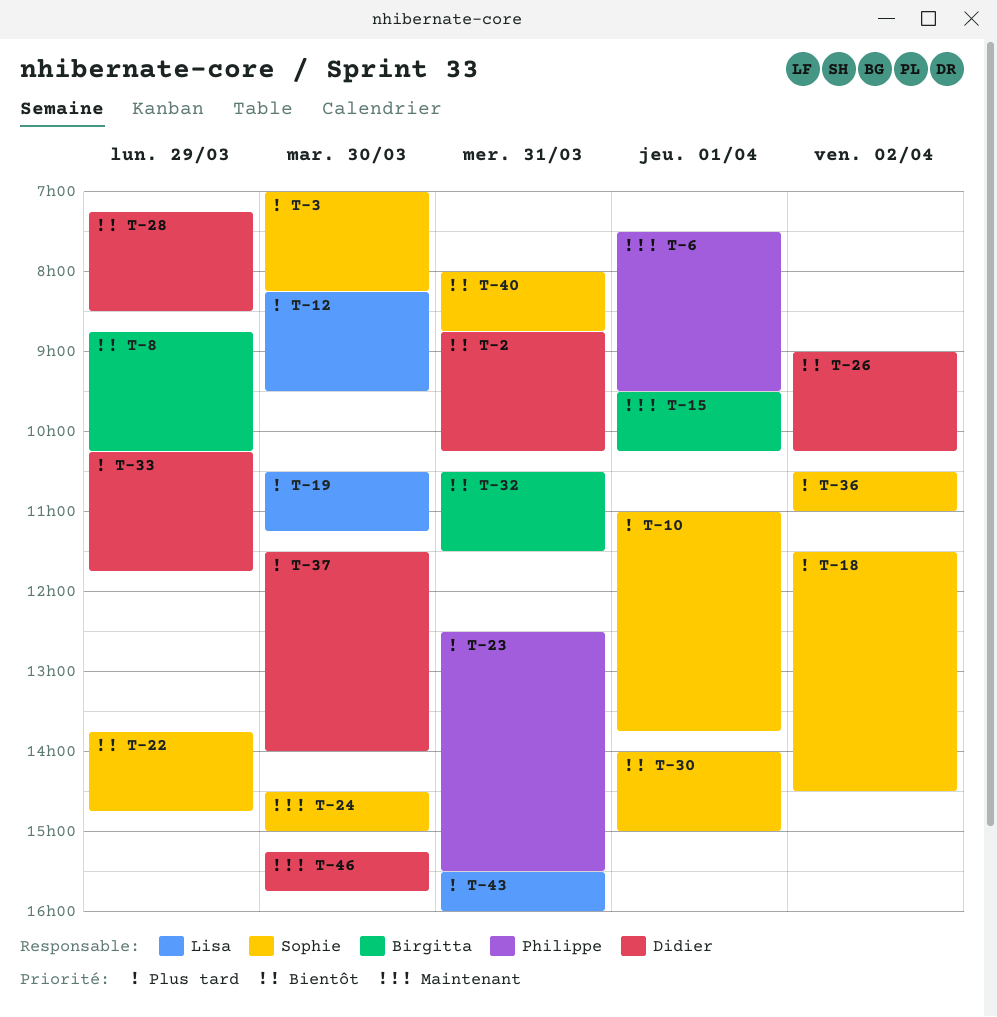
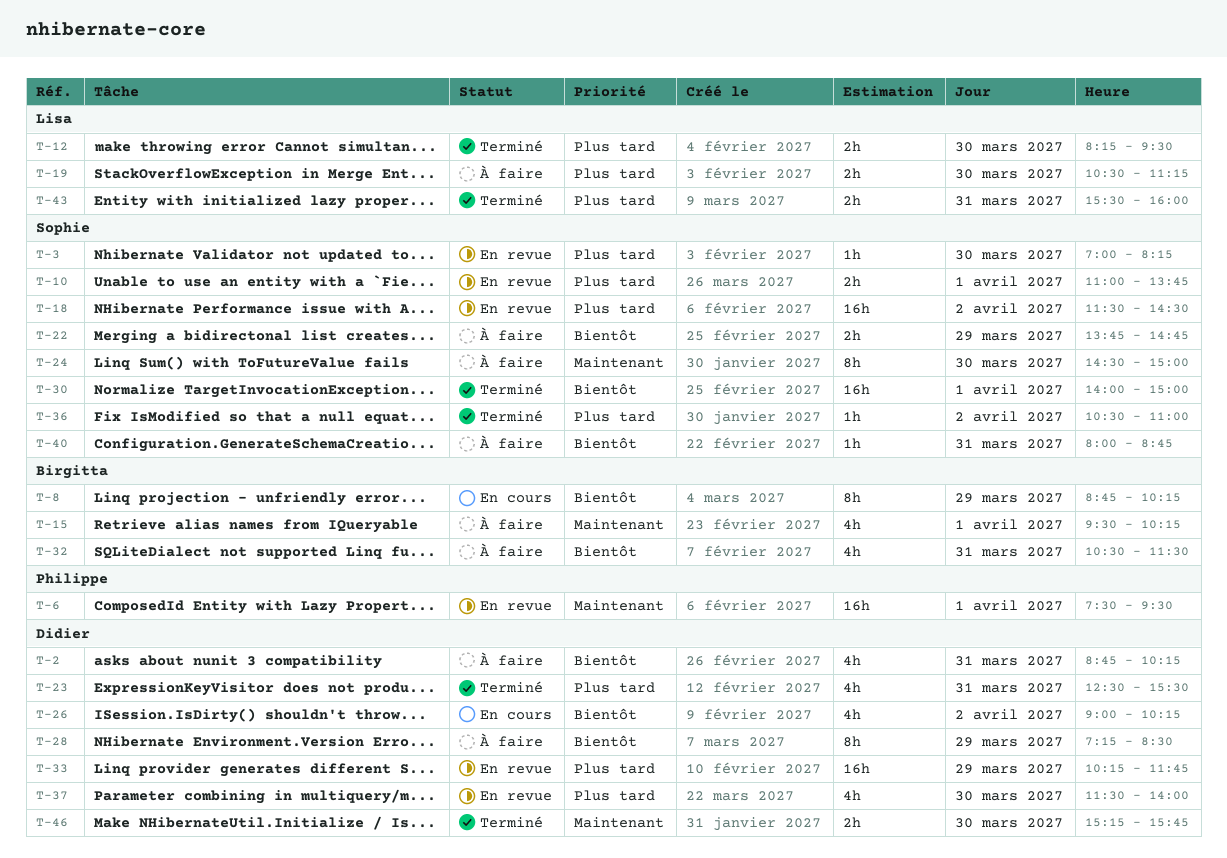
T-23, owner: Philippe -> Didier

